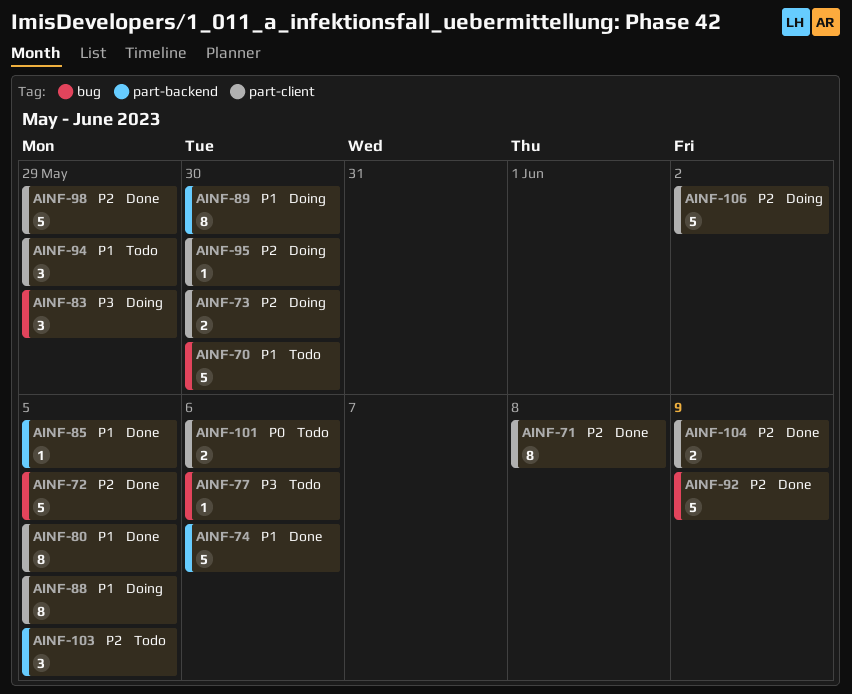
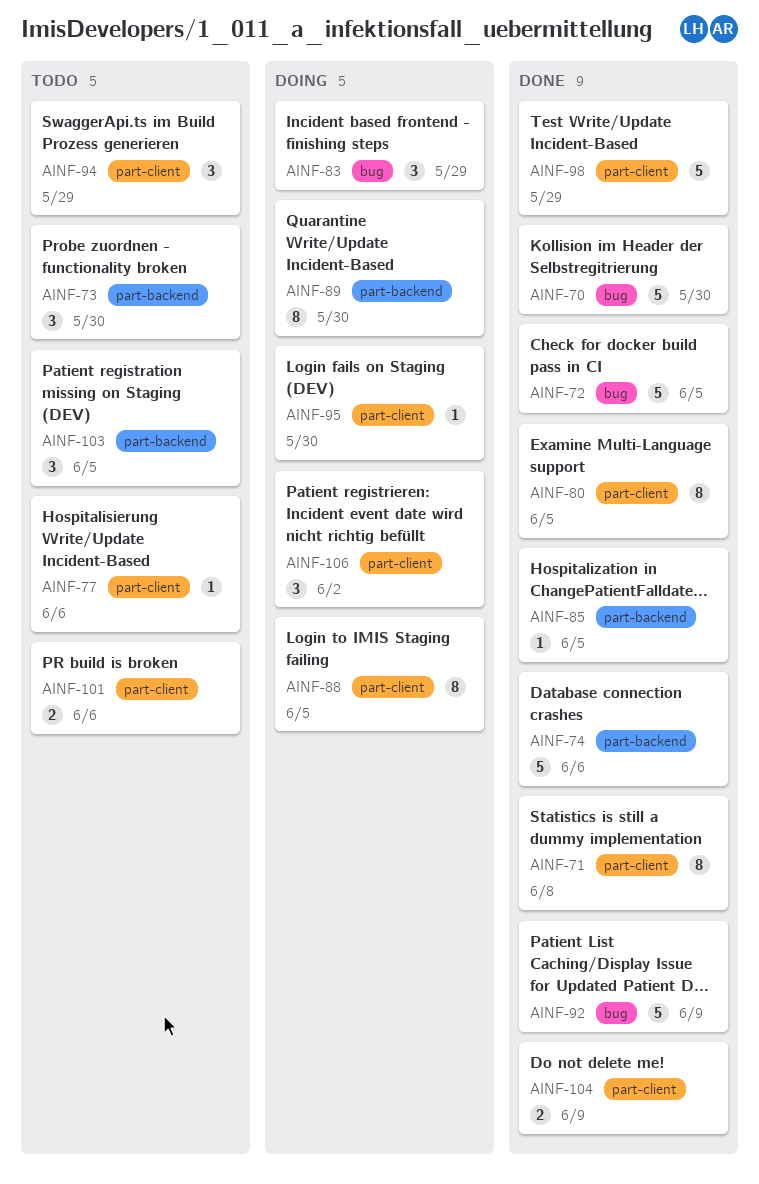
AINF-70, status: Todo -> Done
AINF-73, status: Doing -> Todo
AINF-73, label: part-client -> part-backend
AINF-73, estimate: 2 -> 3
AINF-77, label: bug -> part-client
AINF-106, estimate: 5 -> 3

